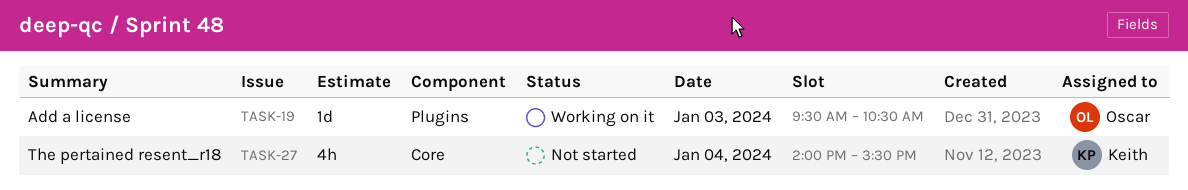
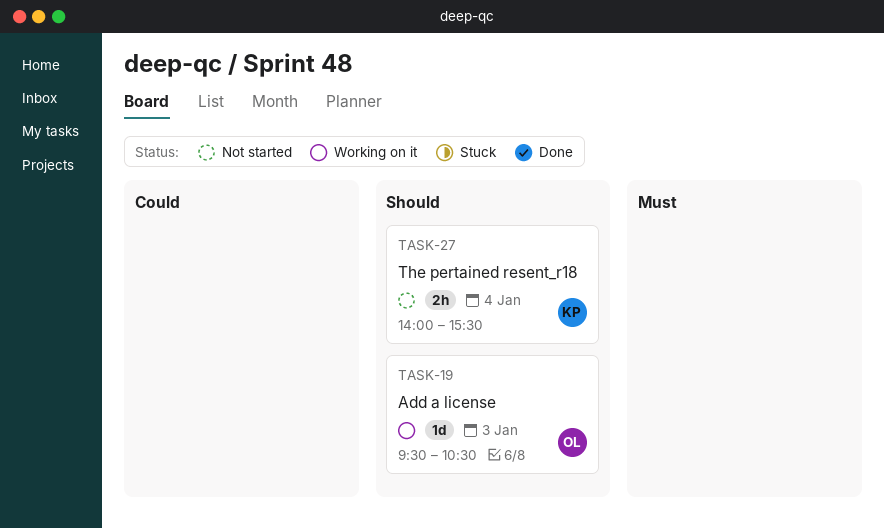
TASK-27, estimate: 4h -> 2h

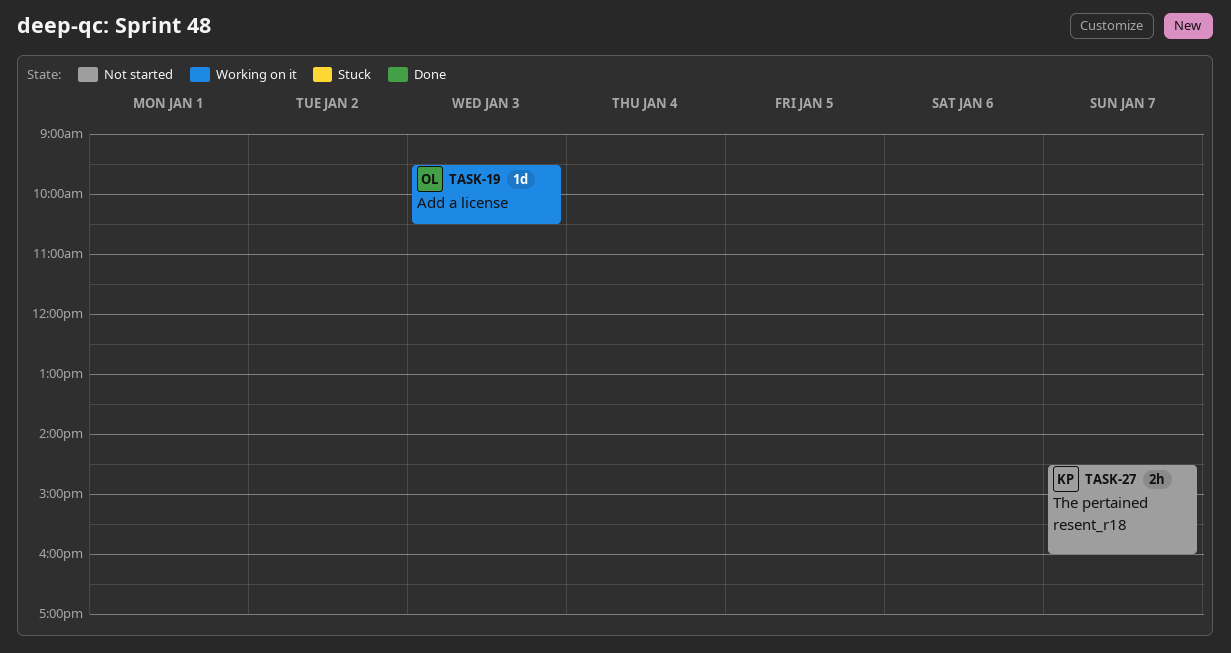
TASK-27, day: Jan 4 -> Jan 7
TASK-27, begins: 14:00 -> 14:30
TASK-27, ends: 15:30 -> 16:00

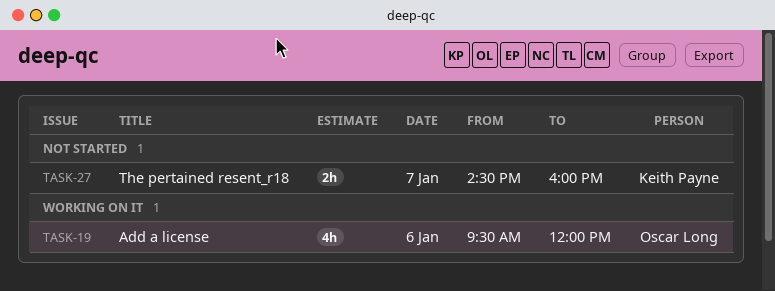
TASK-19, estimate: 1d -> 4h
TASK-19, day: Jan 3 -> Jan 6
TASK-19, ends: 10:30 -> 12:00

